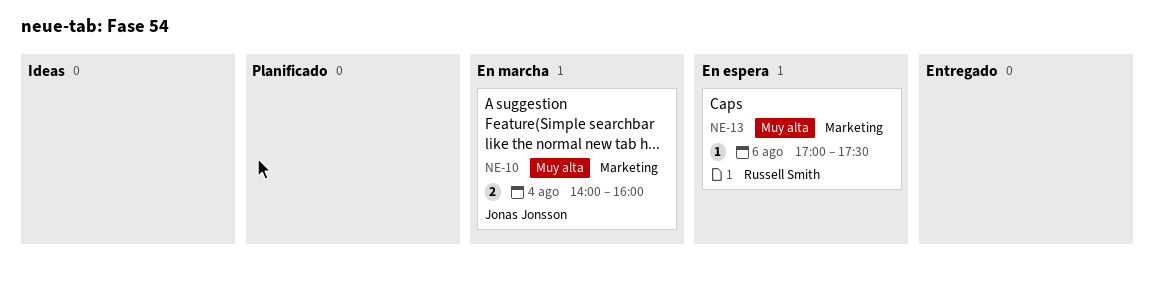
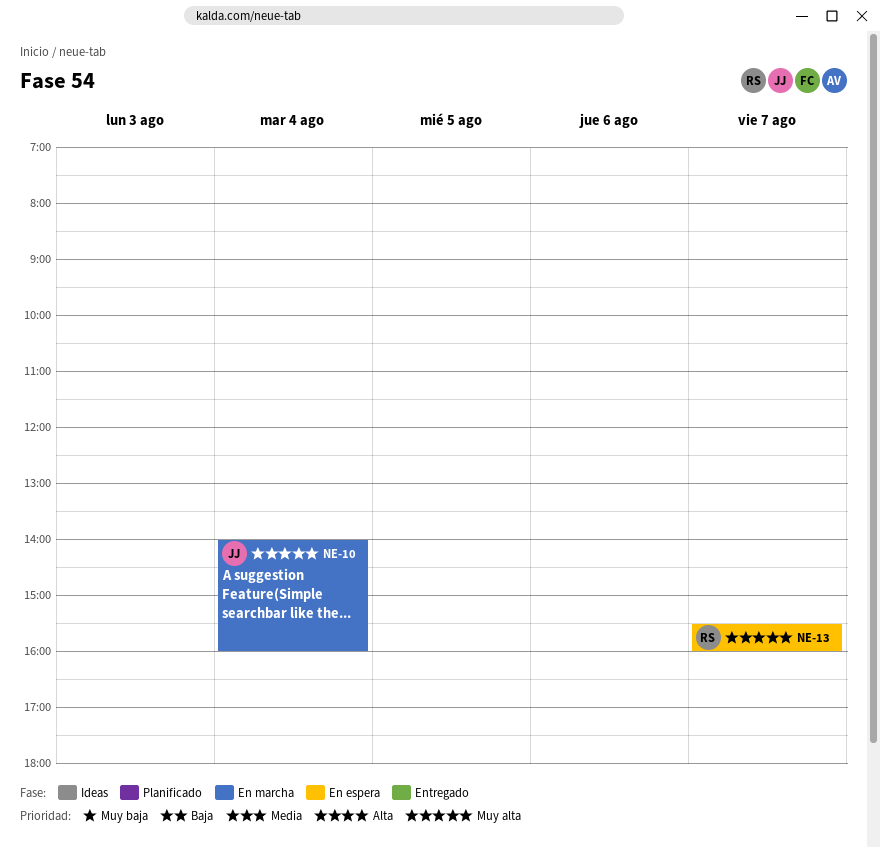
NE-13, day: Aug 6 -> Aug 7
NE-13, begins: 17:00 -> 15:30
NE-13, ends: 17:30 -> 16:00

